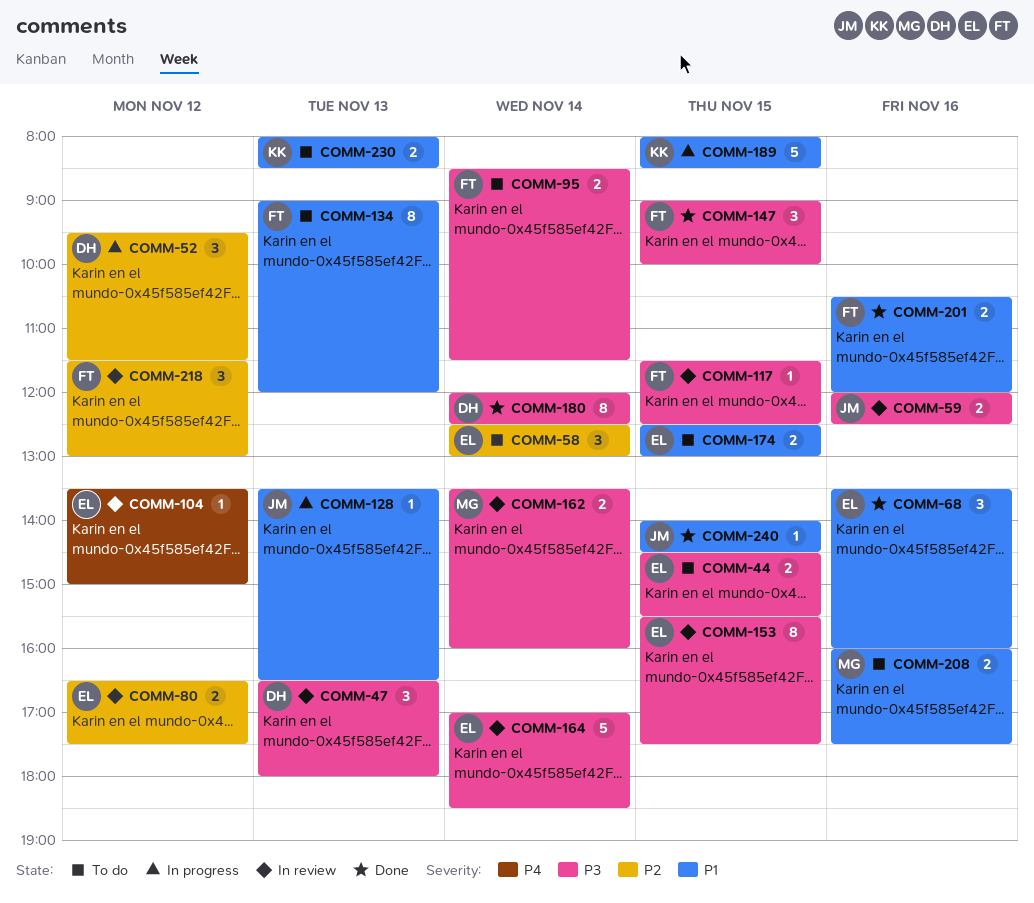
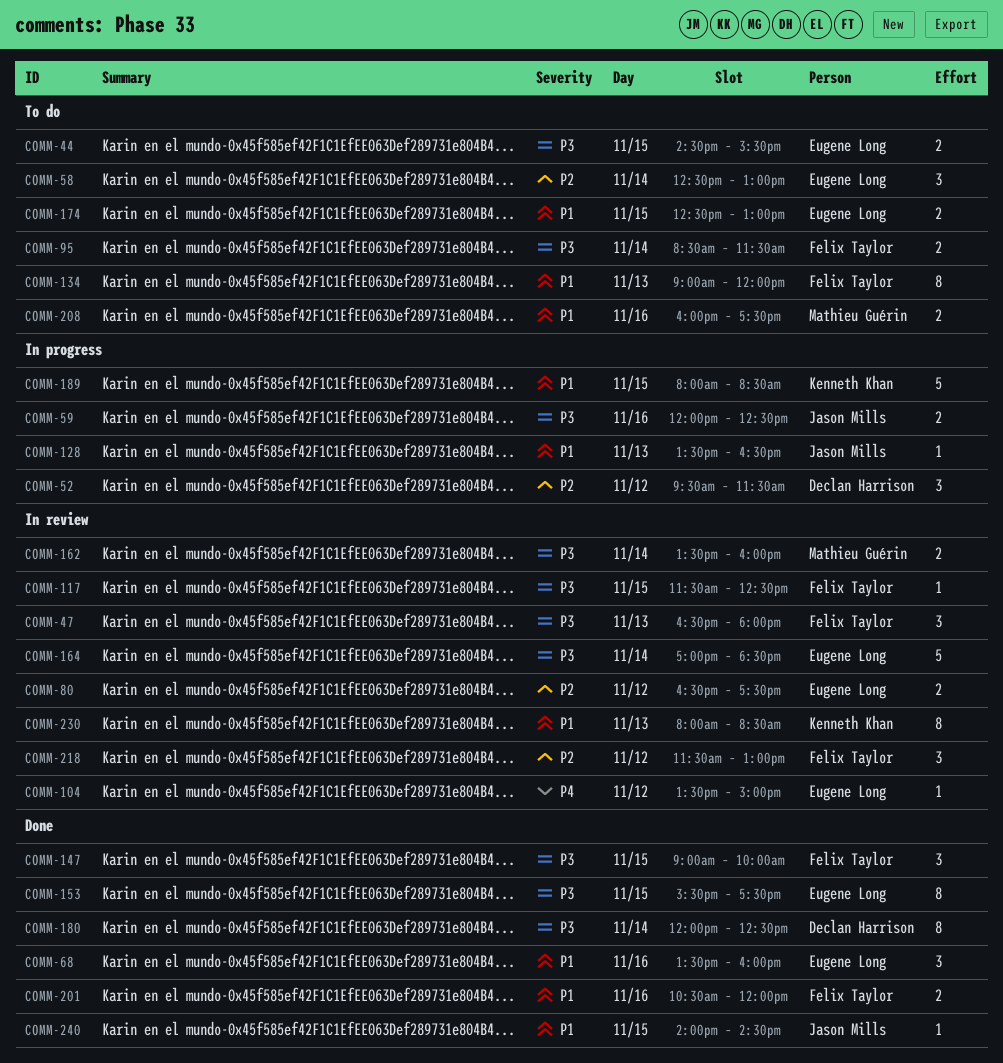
COMM-47, owner: Declan Harrison -> Felix Taylor
COMM-59, status: In review -> In progress
COMM-153, status: In review -> Done
COMM-230, status: To do -> In review
COMM-230, estimate: 2 -> 8

